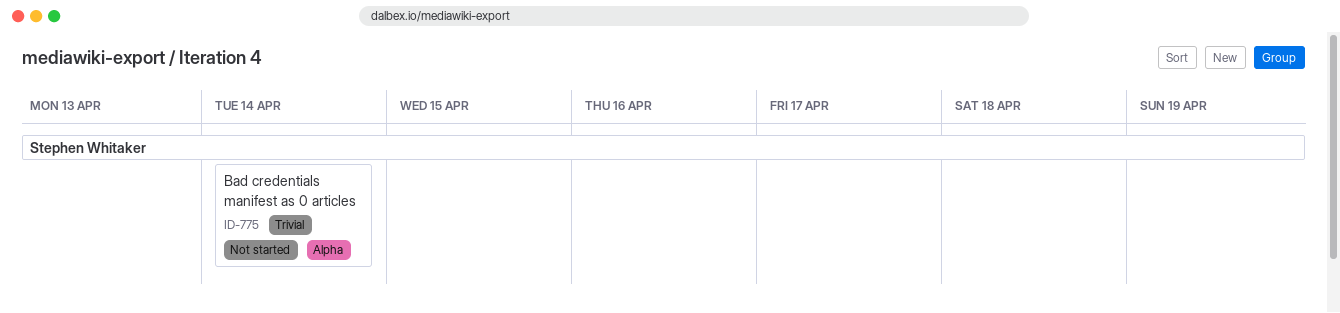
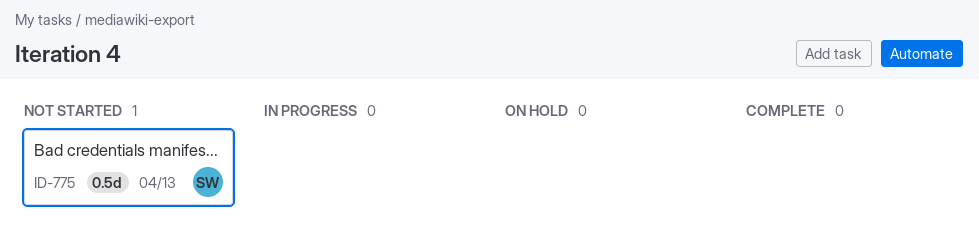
ID-775, due: Apr 14 -> Apr 13

